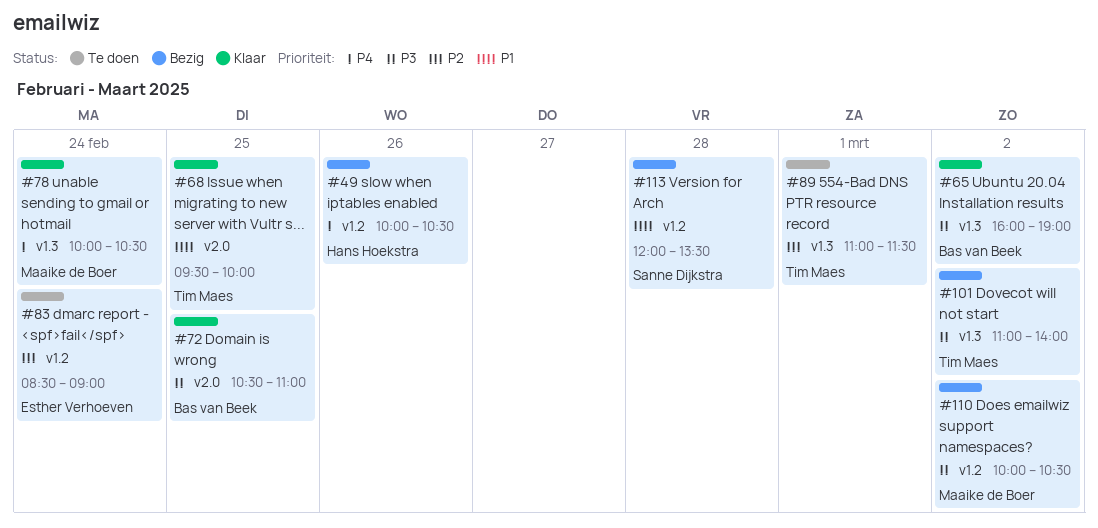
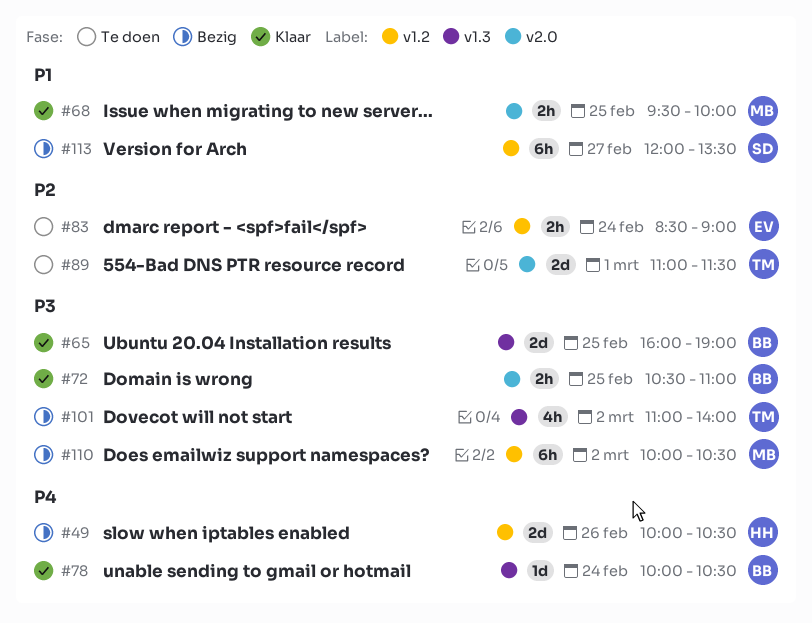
#65, day: Mar 2 -> Feb 25
#68, owner: Tim Maes -> Maaike de Boer
#78, owner: Maaike de Boer -> Bas van Beek
#89, label: v1.3 -> v2.0
#113, day: Feb 28 -> Feb 27

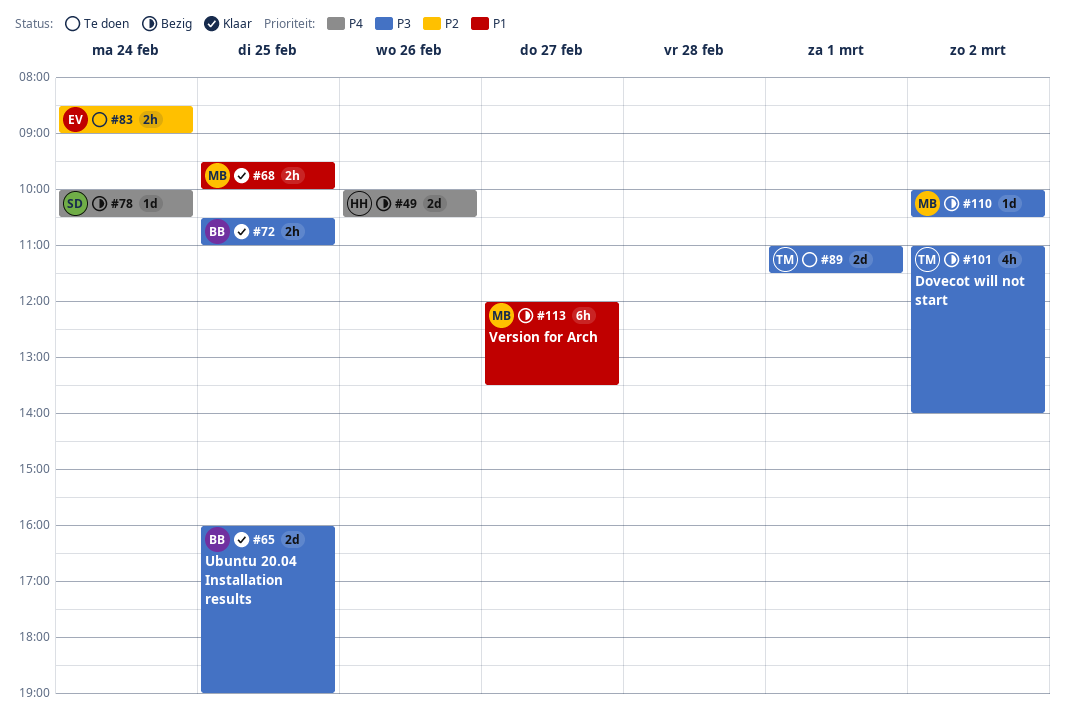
#78, status: Klaar -> Bezig
#78, owner: BB -> SD
#89, priority: P2 -> P3
#110, estimate: 6h -> 1d
#113, owner: SD -> MB

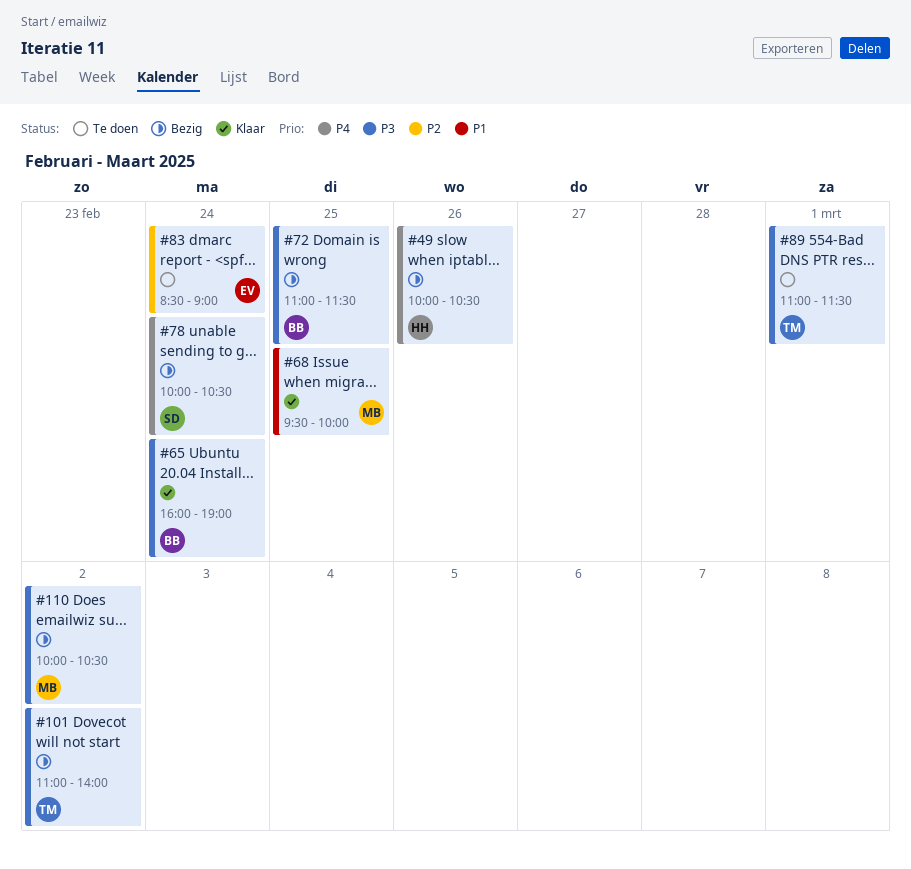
#65, day: Feb 25 -> Feb 24
#72, status: Klaar -> Bezig
#72, begins: 10:30 -> 11:00
#72, ends: 11:00 -> 11:30
#113: present -> none

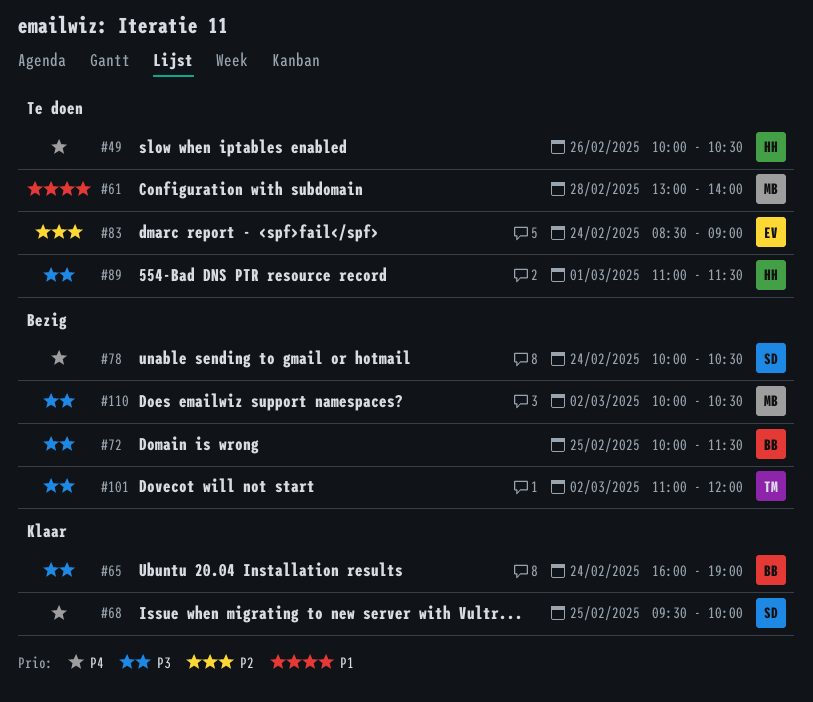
#49, status: Bezig -> Te doen
#61: none -> present
#68, owner: MB -> SD
#68, priority: P1 -> P4
#72, begins: 11:00 -> 10:00
#89, owner: TM -> HH
#101, ends: 14:00 -> 12:00

